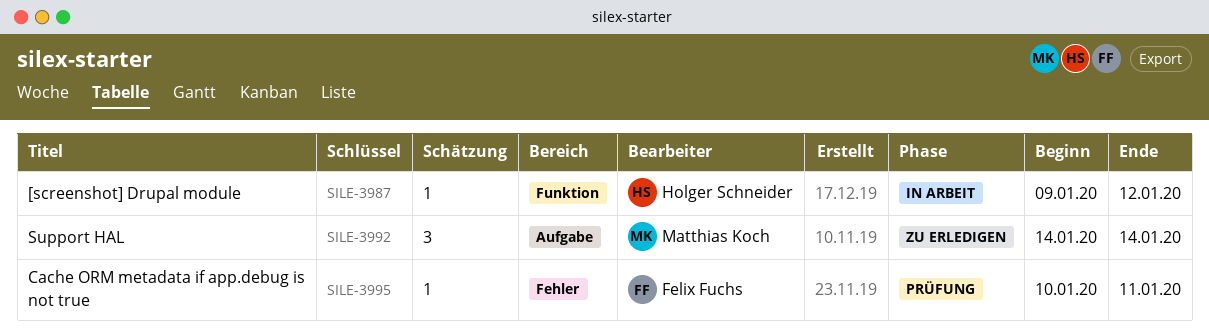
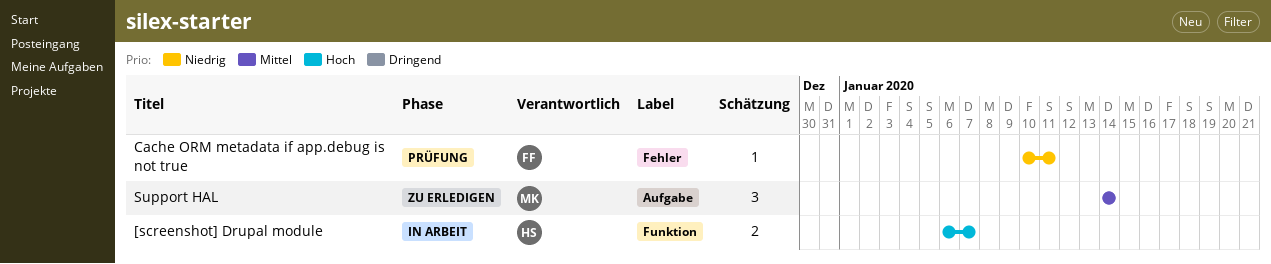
[screenshot] Drupal module, estimate: 1 -> 2
[screenshot] Drupal module, start: Jan 9 -> Jan 6
[screenshot] Drupal module, due: Jan 12 -> Jan 7

